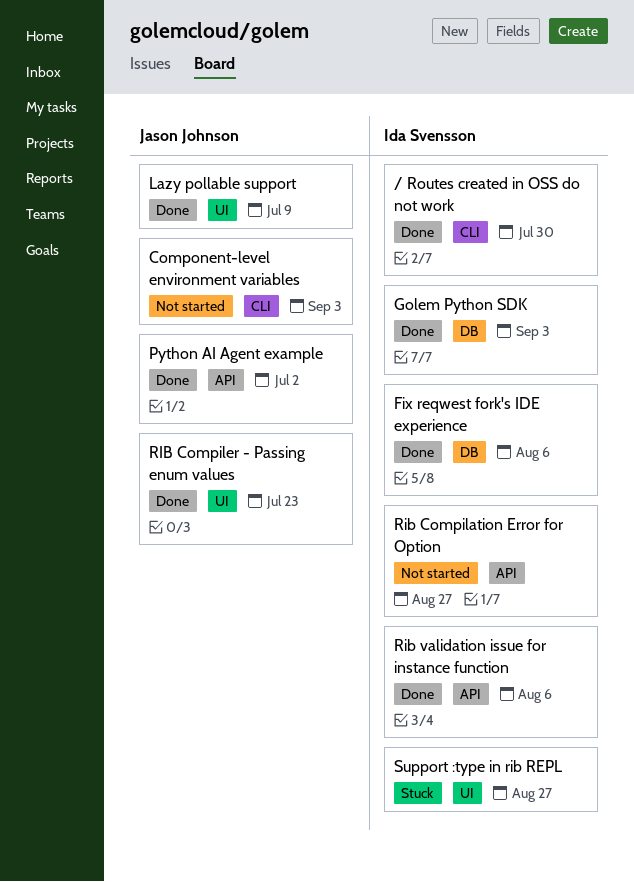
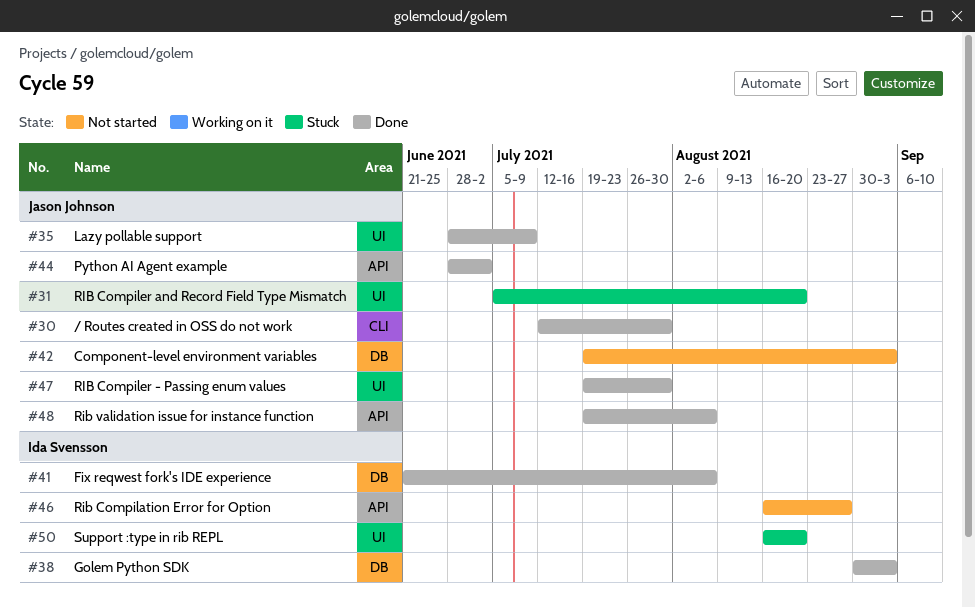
/ Routes created in OSS do not work, owner: Ida Svensson -> Jason Johnson
Component-level environment variables, label: CLI -> DB
RIB Compiler - Passing enum values, due: Jul 23 -> Jul 30
RIB Compiler and Record Field Type Mismatch: none -> present
Rib validation issue for instance function, owner: Ida Svensson -> Jason Johnson
Support :type in rib REPL, due: Aug 27 -> Aug 20

